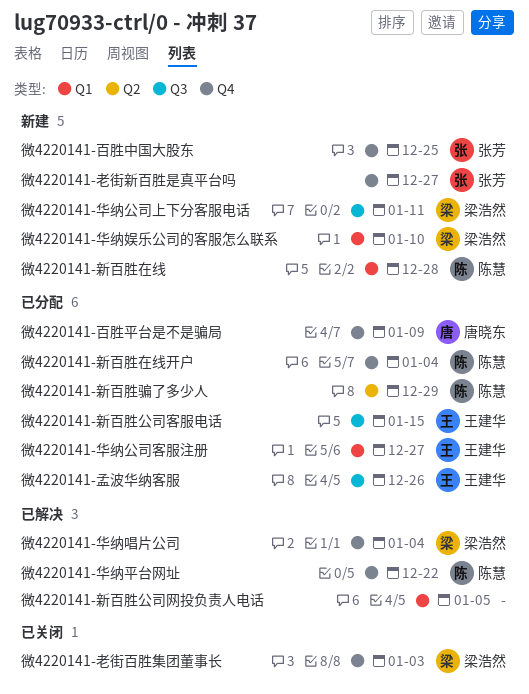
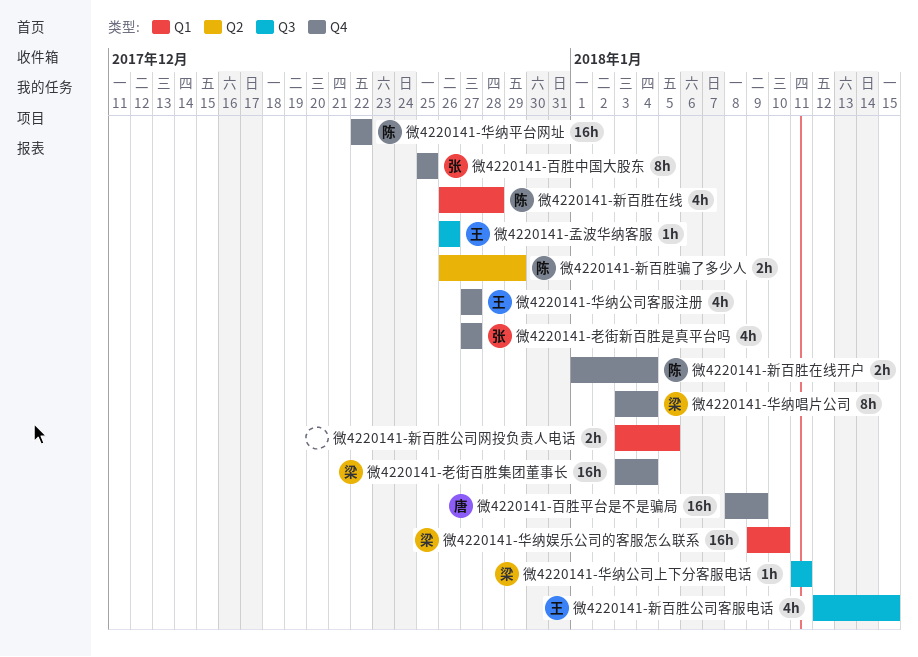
微4220141-华纳公司客服注册, label: Q1 -> Q4
微4220141-老街百胜集团董事长, due: Jan 3 -> Jan 4

